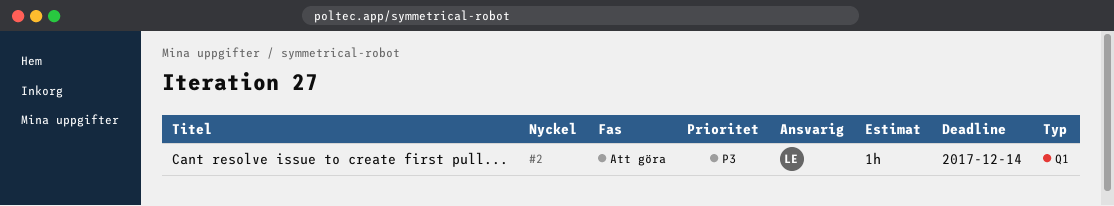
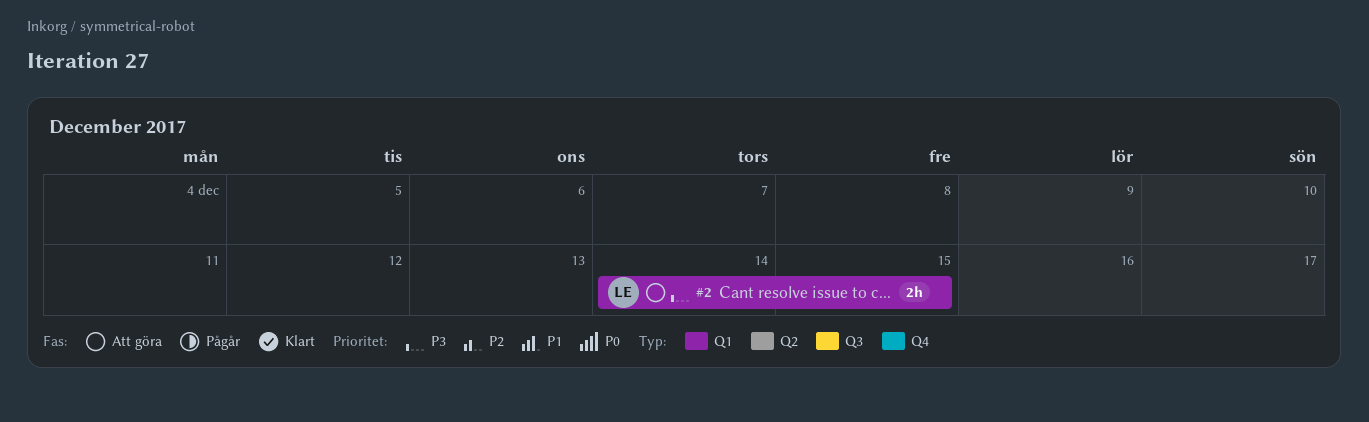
#2, estimate: 1h -> 2h
#2, due: Dec 14 -> Dec 15

